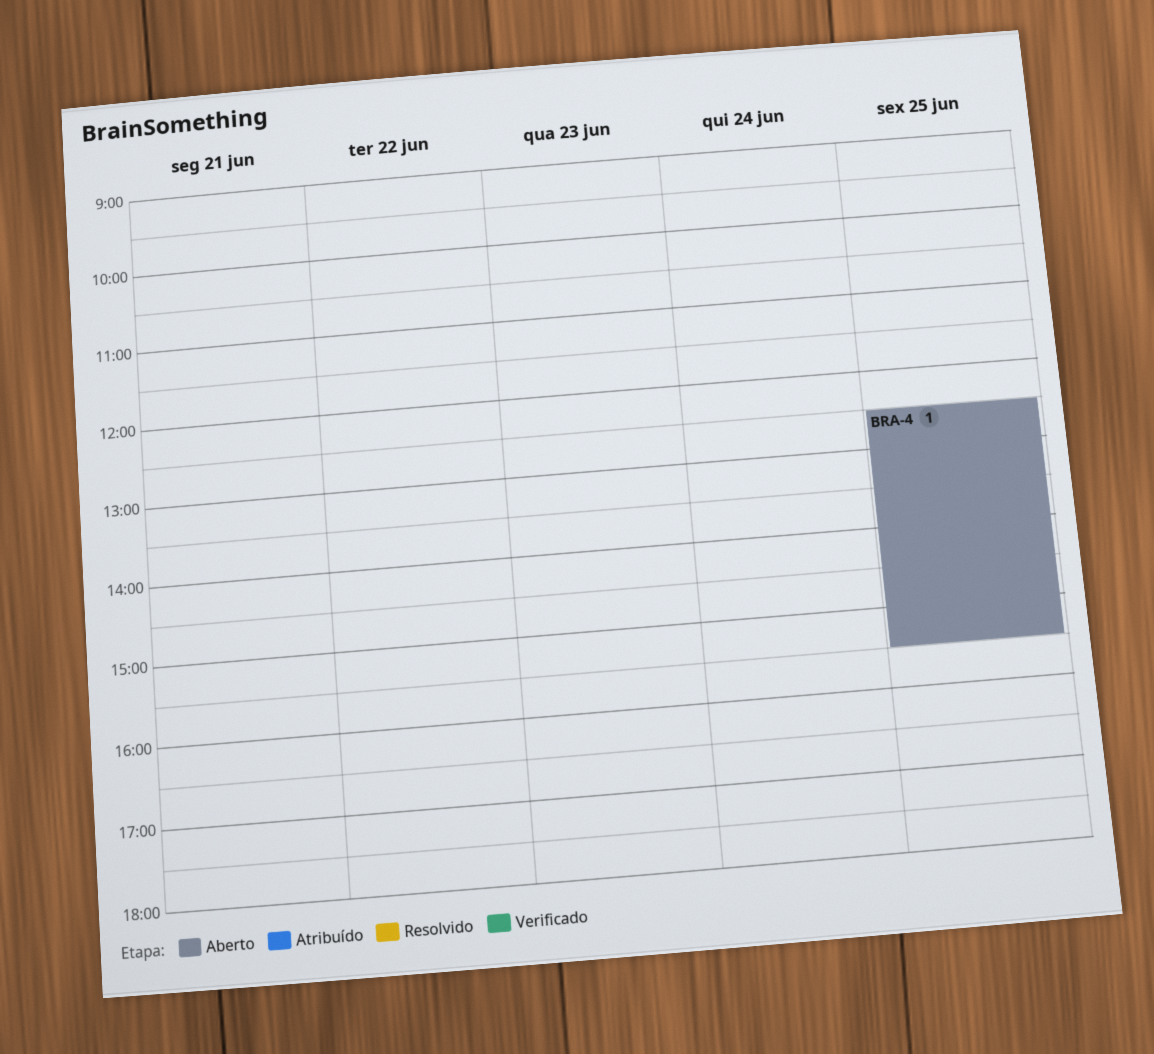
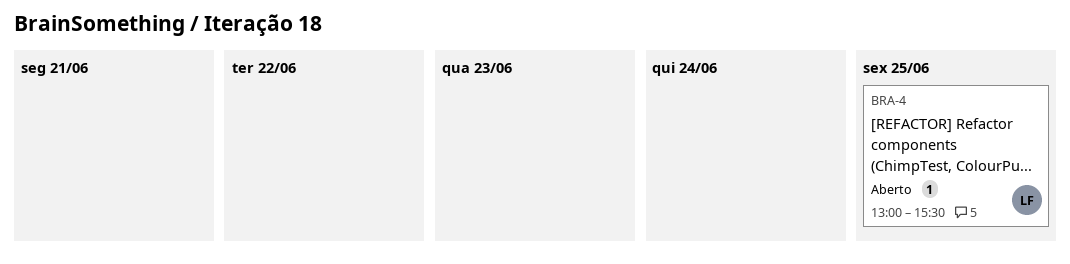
BRA-4, begins: 12:30 -> 13:00

